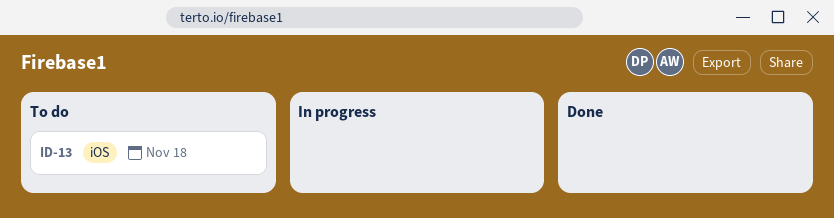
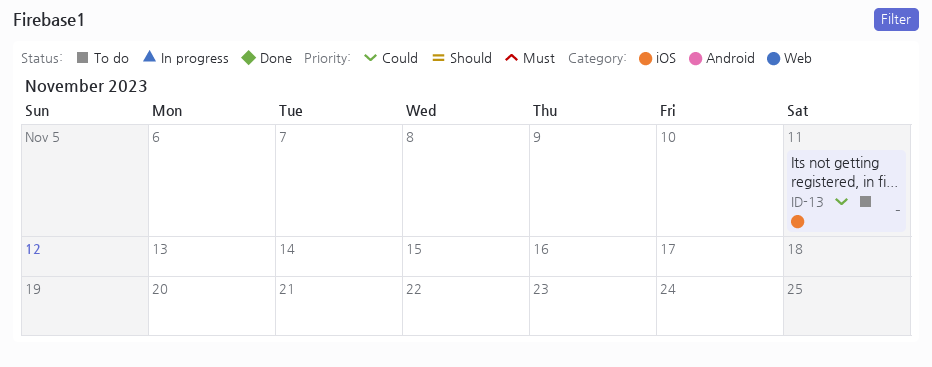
ID-13, due: Nov 18 -> Nov 11

